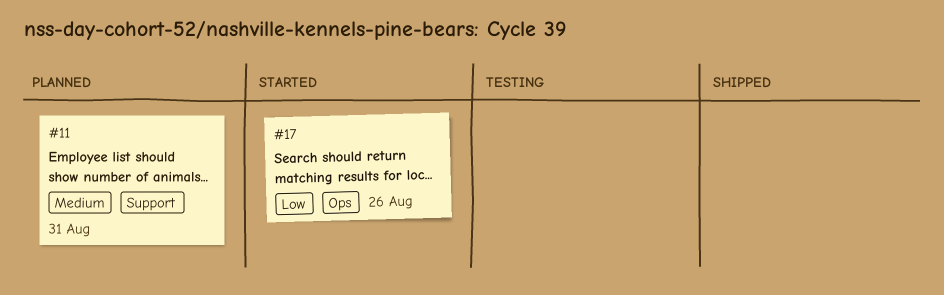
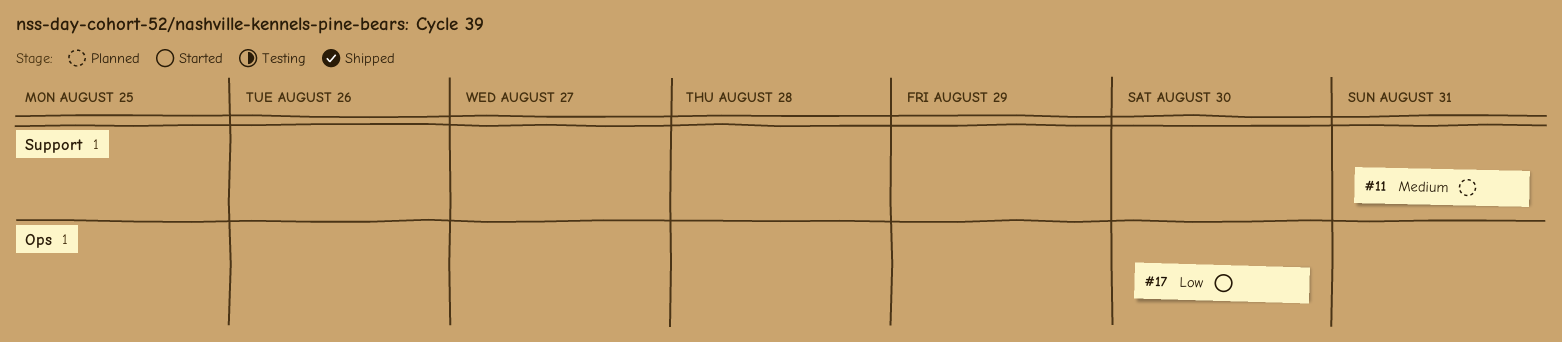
#17, due: Aug 26 -> Aug 30

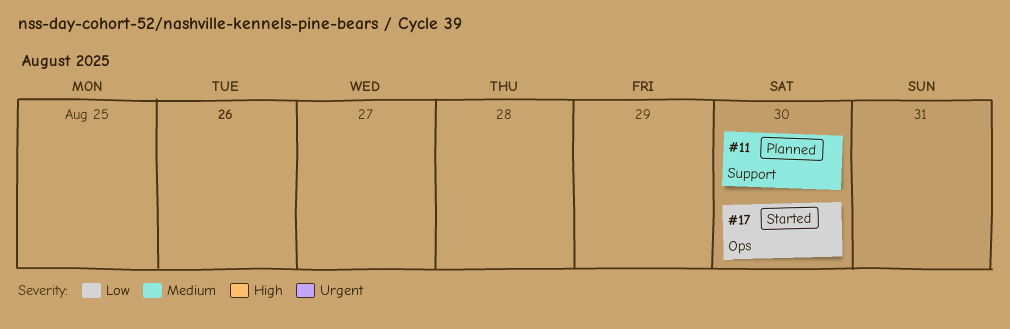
#11, due: Aug 31 -> Aug 30

